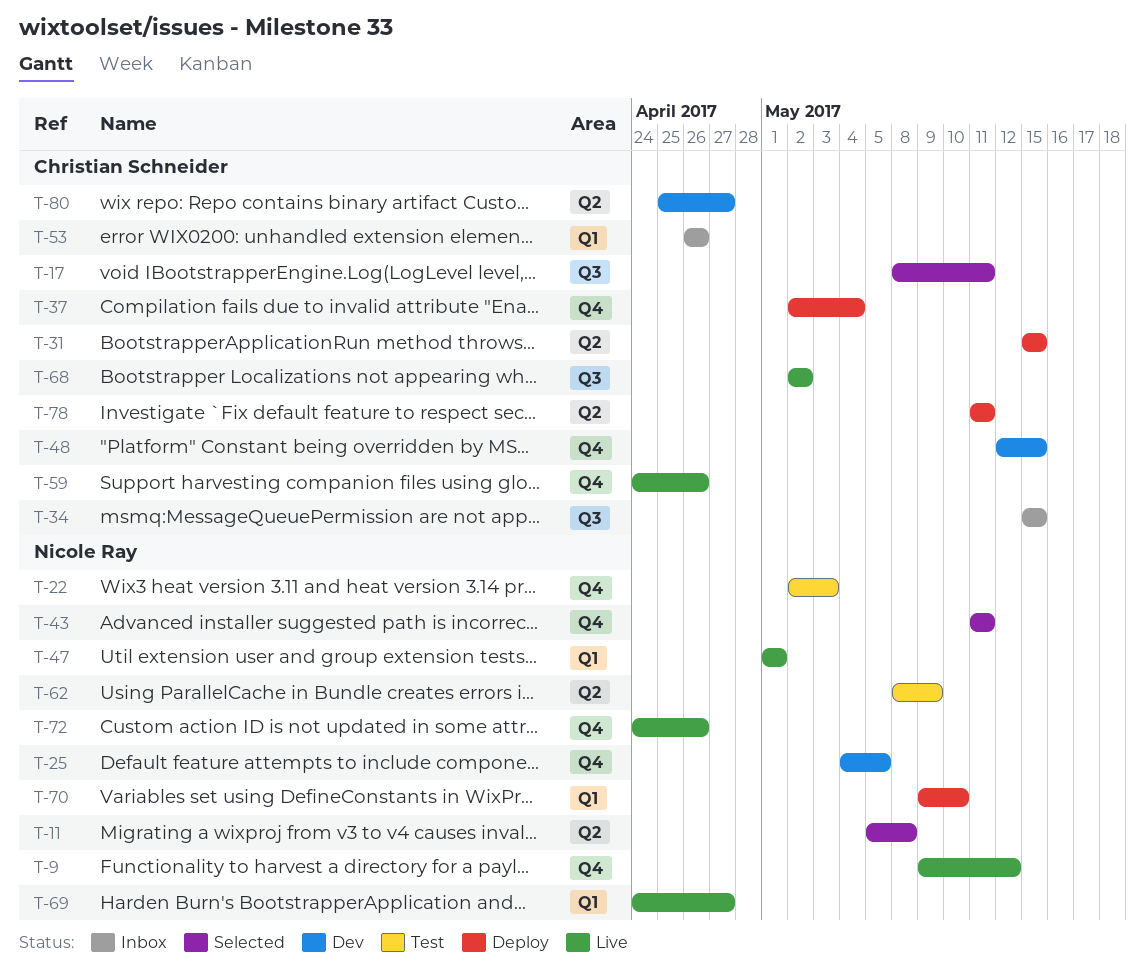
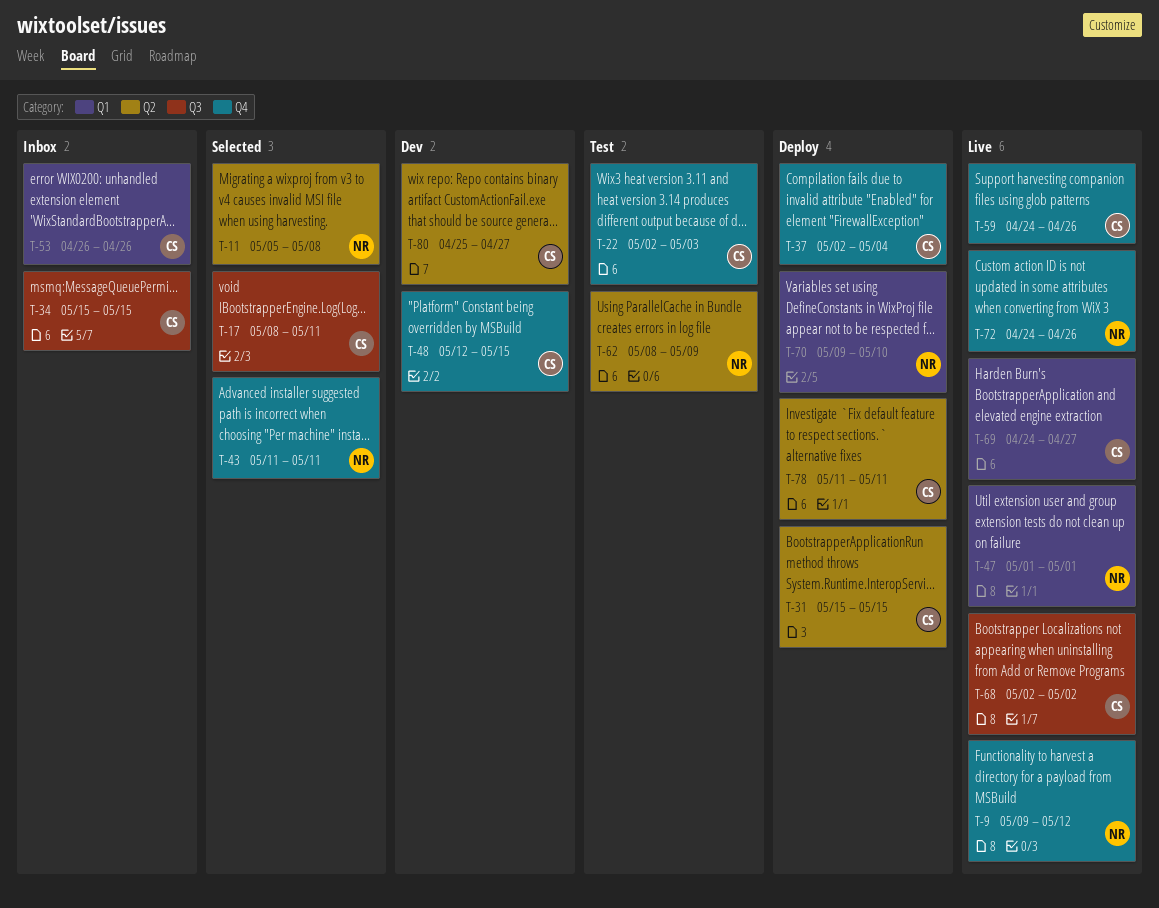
T-22, owner: Nicole Ray -> Christian Schneider
T-25: present -> none
T-69, owner: Nicole Ray -> Christian Schneider

